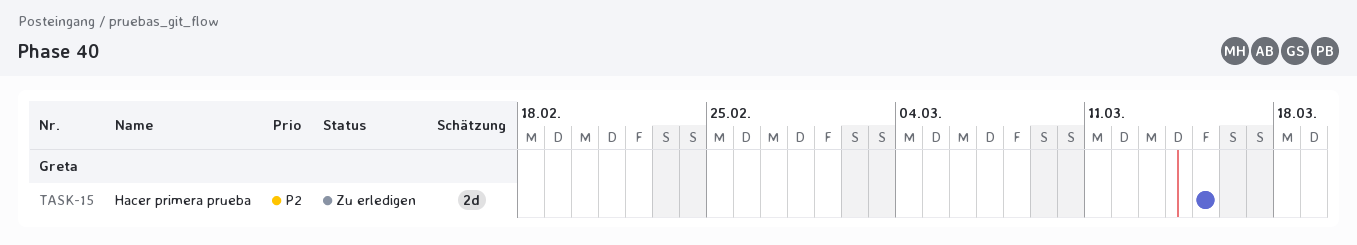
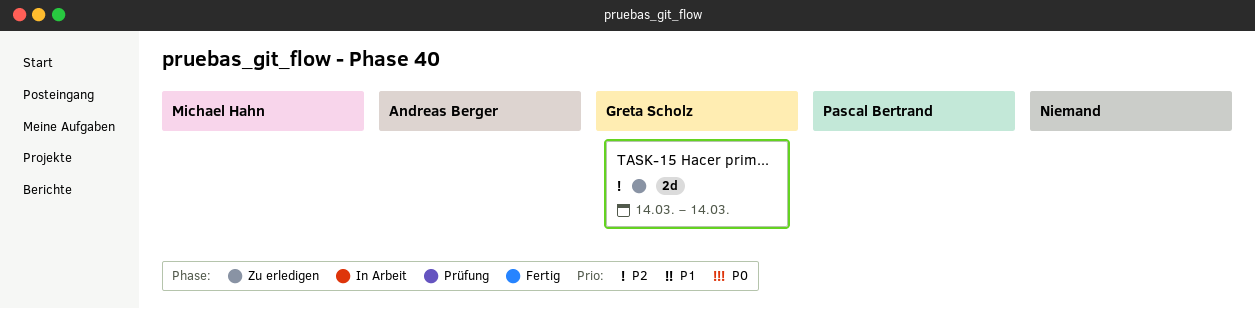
TASK-15, start: Mar 15 -> Mar 14
TASK-15, due: Mar 15 -> Mar 14

